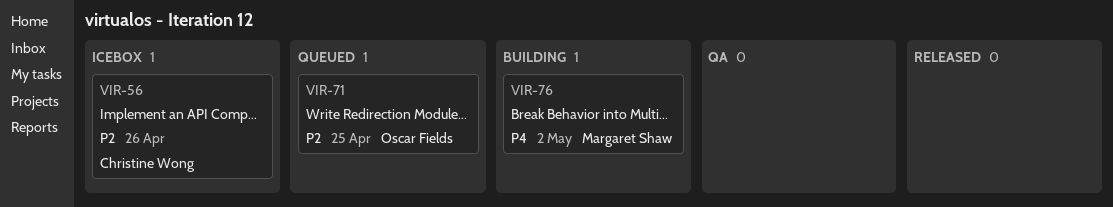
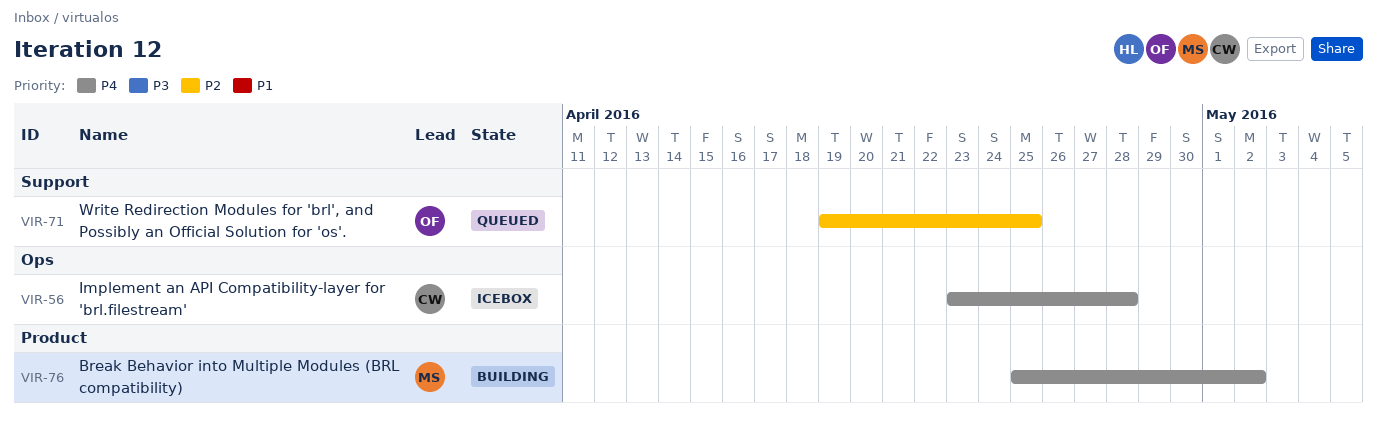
VIR-56, priority: P2 -> P4
VIR-56, due: Apr 26 -> Apr 28

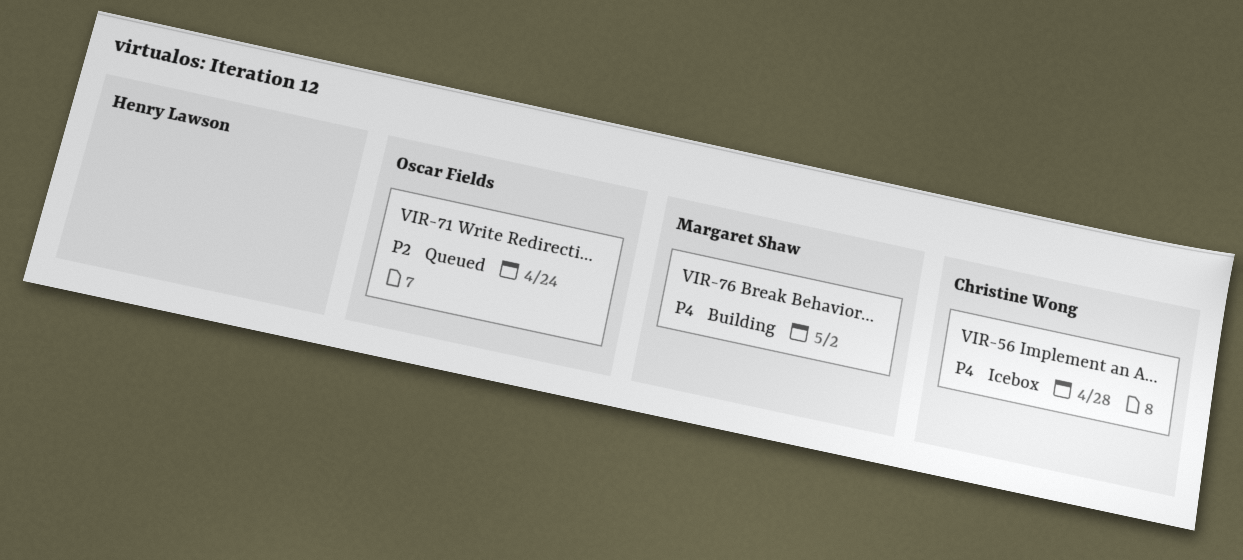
VIR-71, due: Apr 25 -> Apr 24

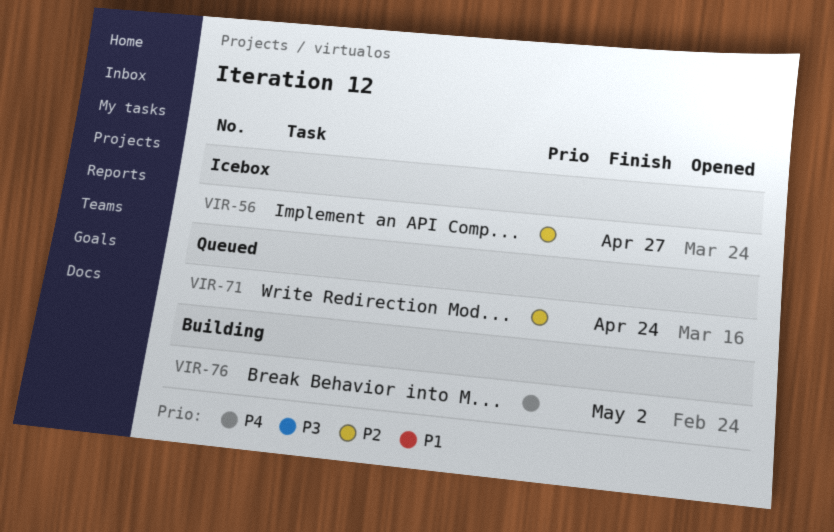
VIR-56, priority: P4 -> P2
VIR-56, due: Apr 28 -> Apr 27

